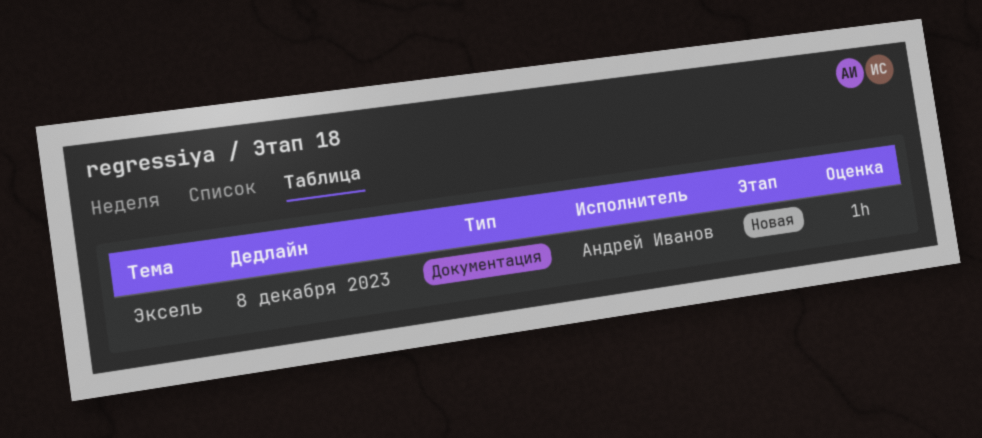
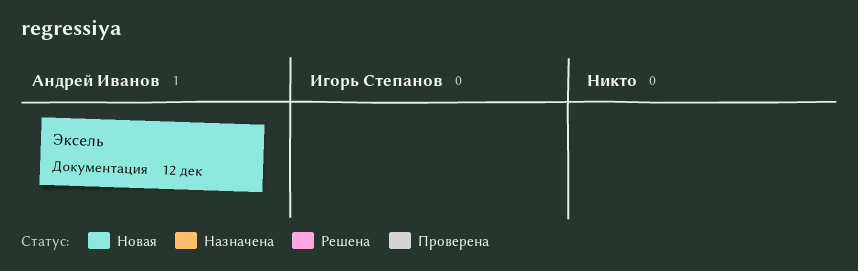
Эксель, due: Dec 8 -> Dec 12

